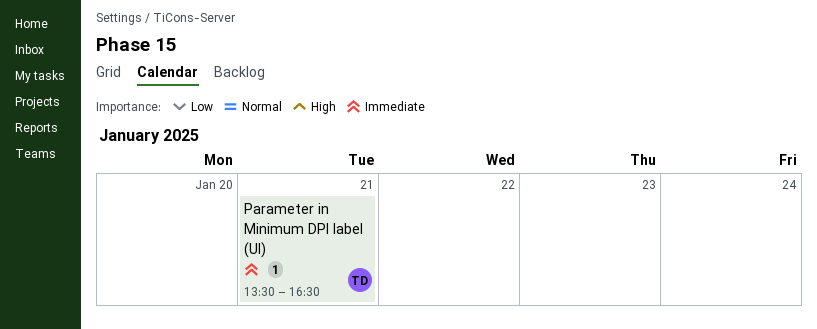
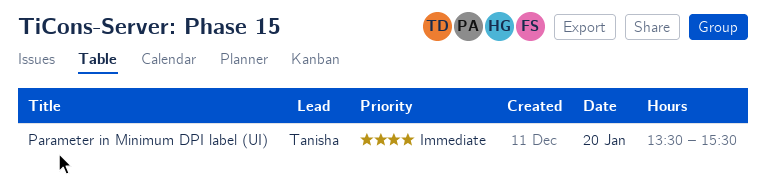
Parameter in Minimum DPI label (UI), day: Jan 21 -> Jan 20
Parameter in Minimum DPI label (UI), ends: 16:30 -> 15:30

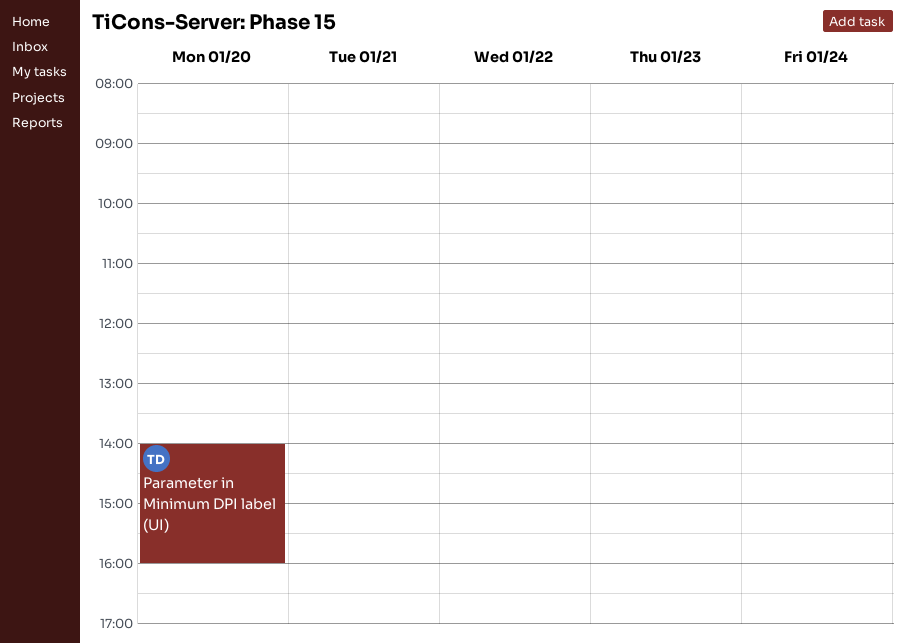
Parameter in Minimum DPI label (UI), begins: 13:30 -> 14:00
Parameter in Minimum DPI label (UI), ends: 15:30 -> 16:00

